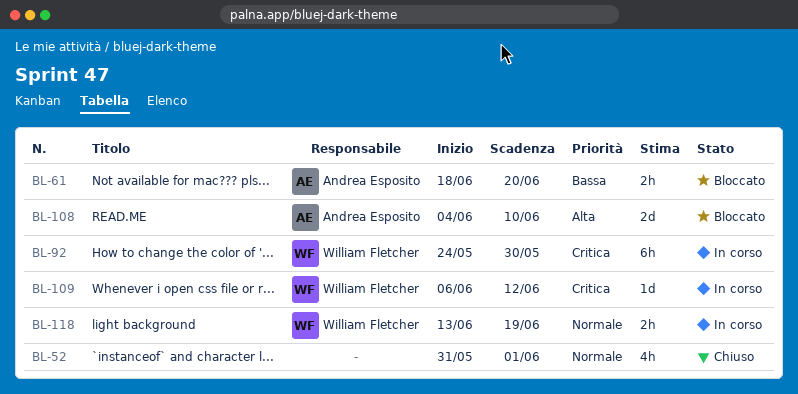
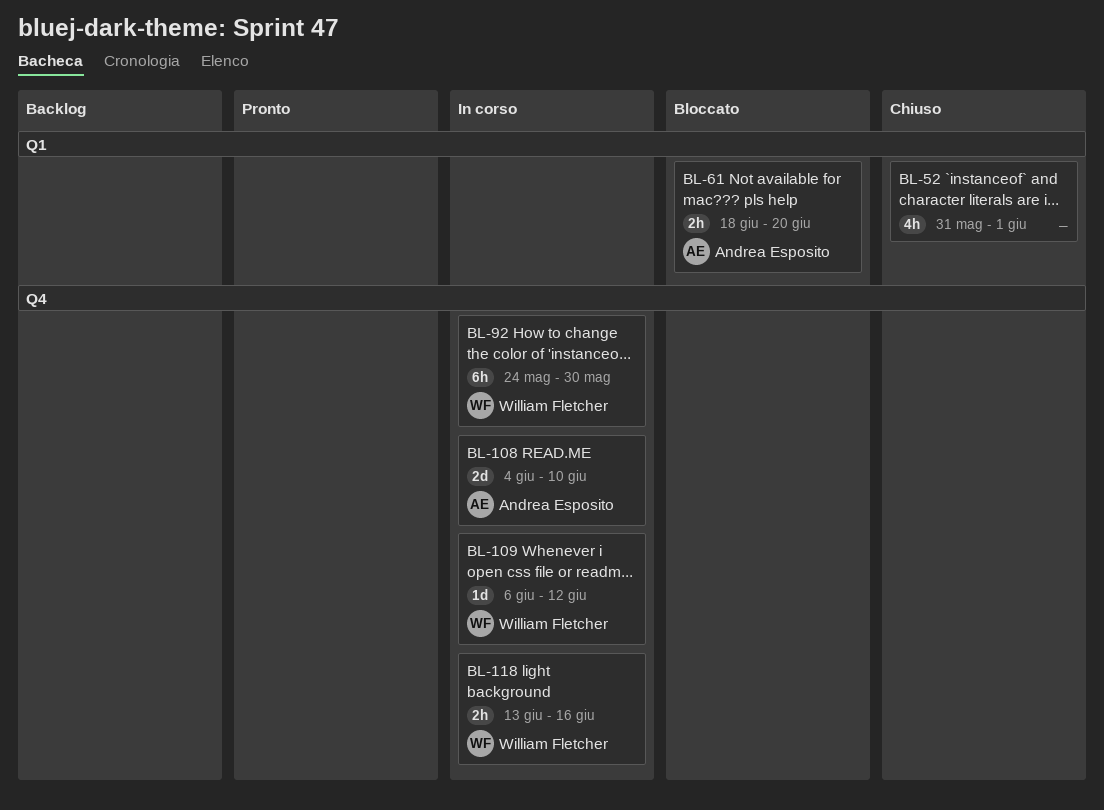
BL-108, status: Bloccato -> In corso
BL-118, due: Jun 19 -> Jun 16

